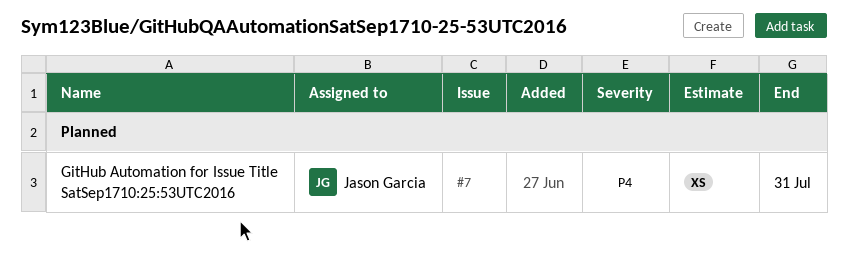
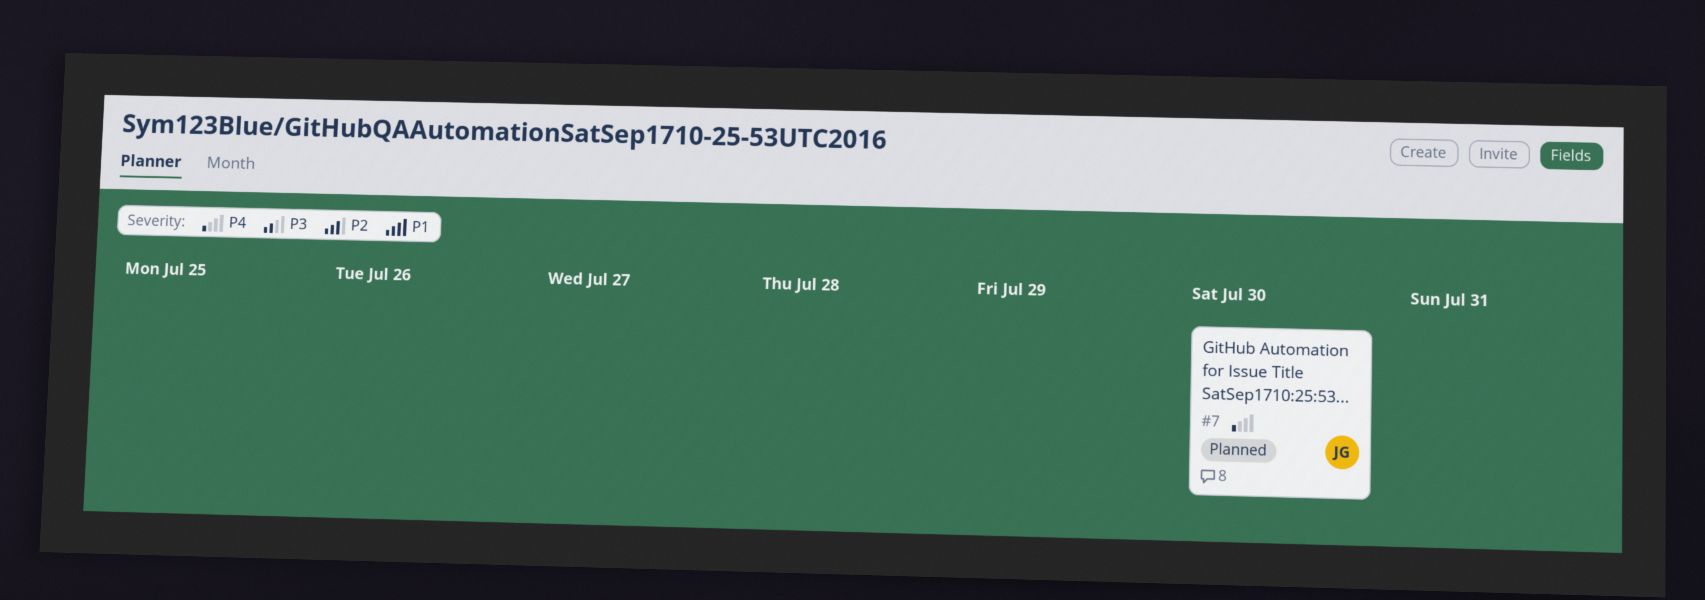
#7, due: Jul 31 -> Jul 30

